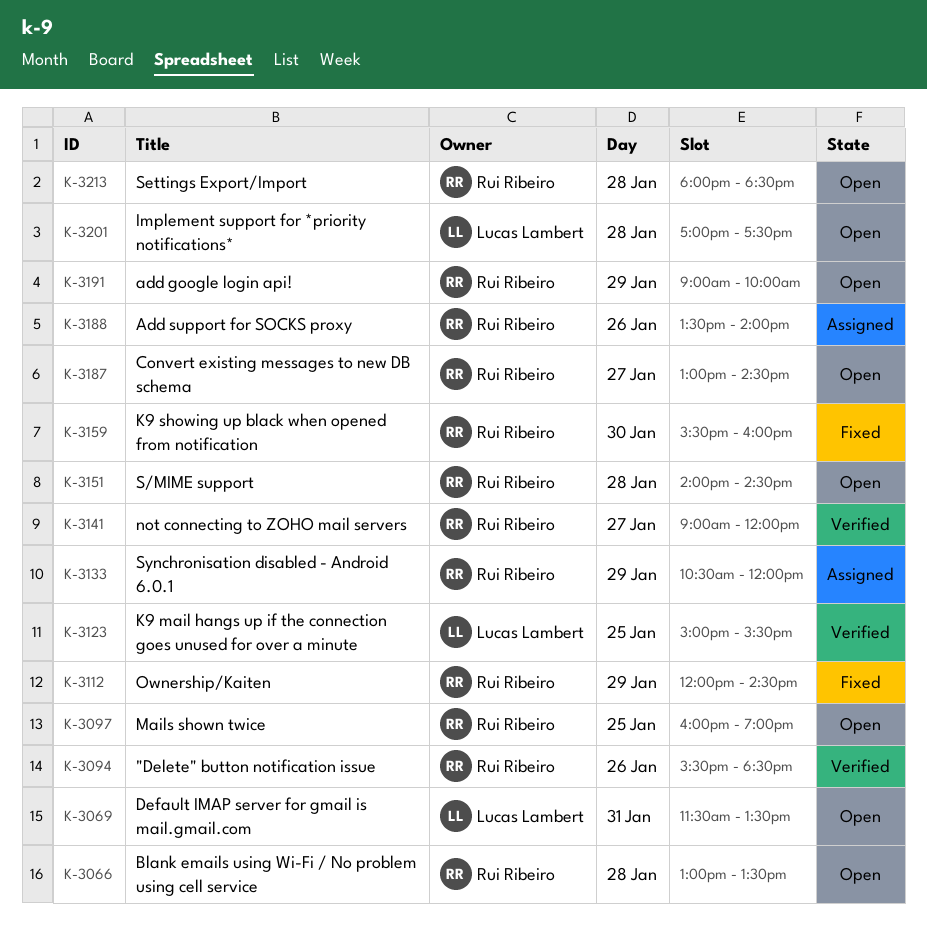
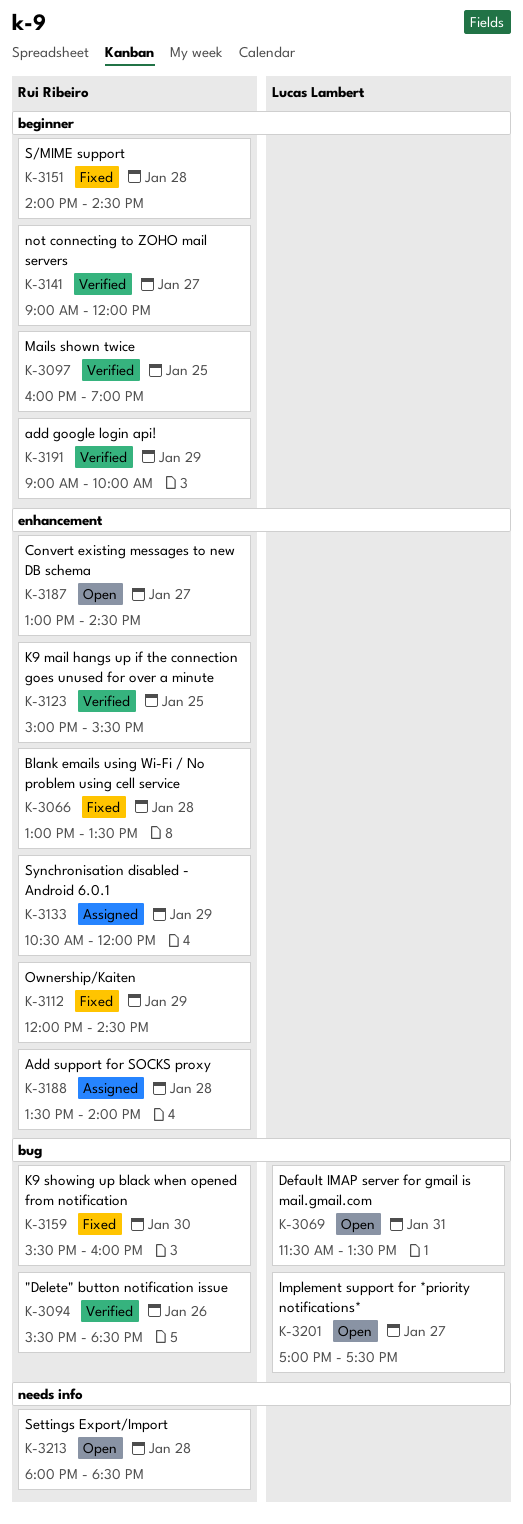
K-3066, status: Open -> Fixed
K-3097, status: Open -> Verified
K-3123, owner: Lucas Lambert -> Rui Ribeiro
K-3151, status: Open -> Fixed
K-3188, day: Jan 26 -> Jan 28
K-3191, status: Open -> Verified
K-3201, day: Jan 28 -> Jan 27

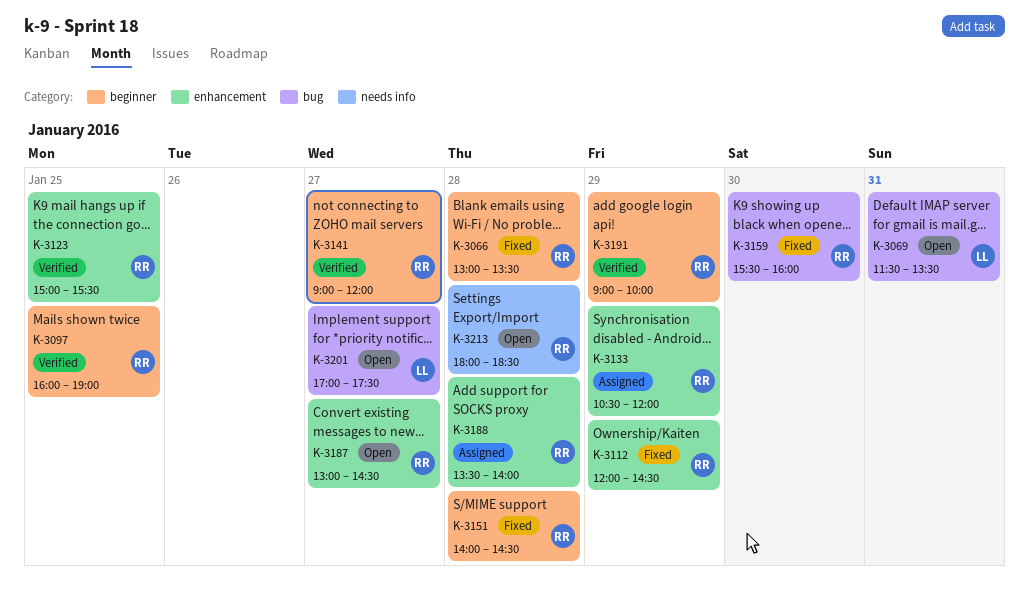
K-3066, label: enhancement -> beginner
K-3094: present -> none

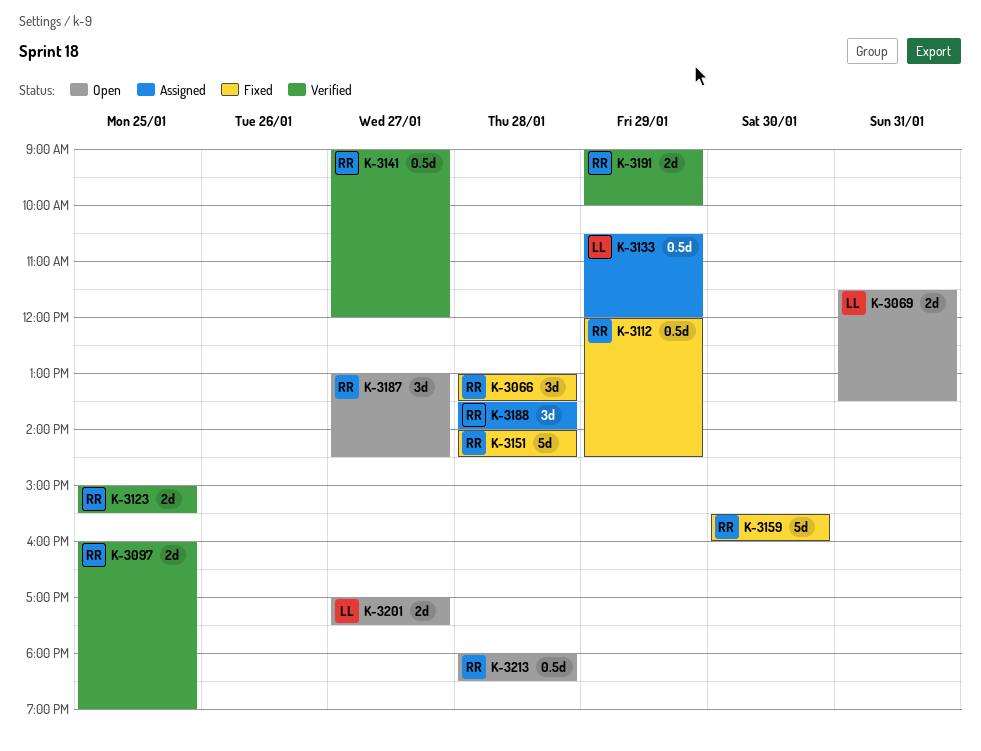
K-3133, owner: RR -> LL

